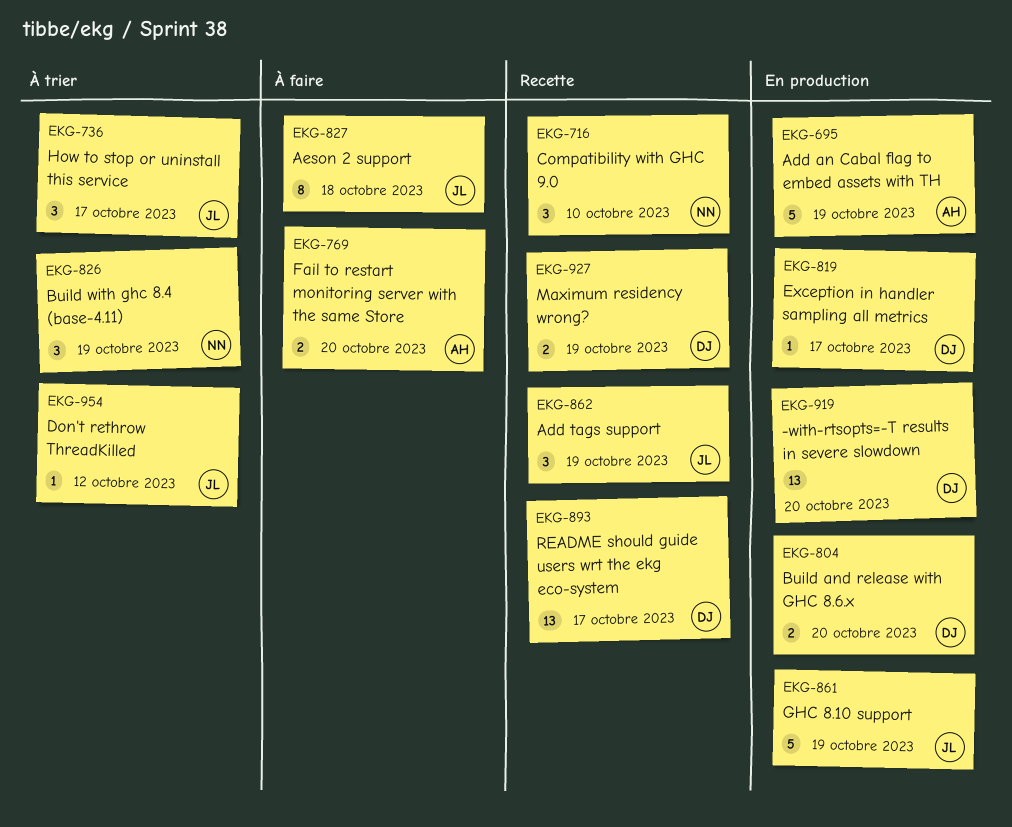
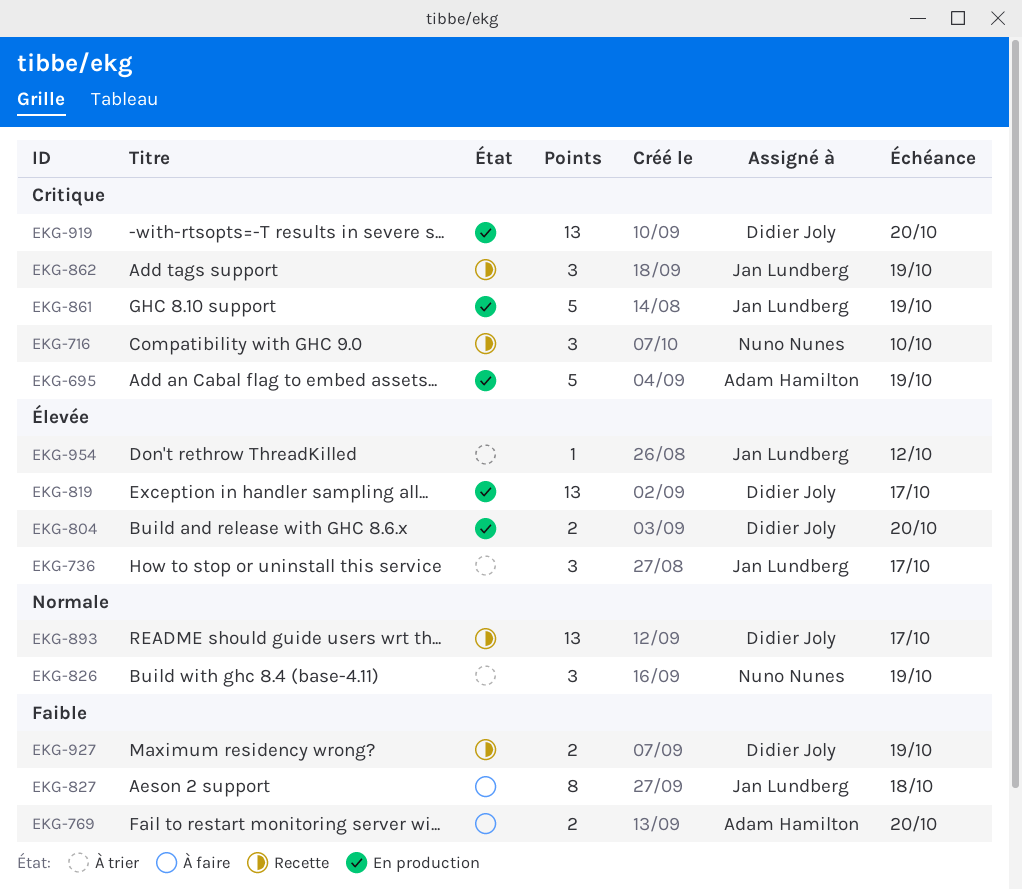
EKG-819, estimate: 1 -> 13

